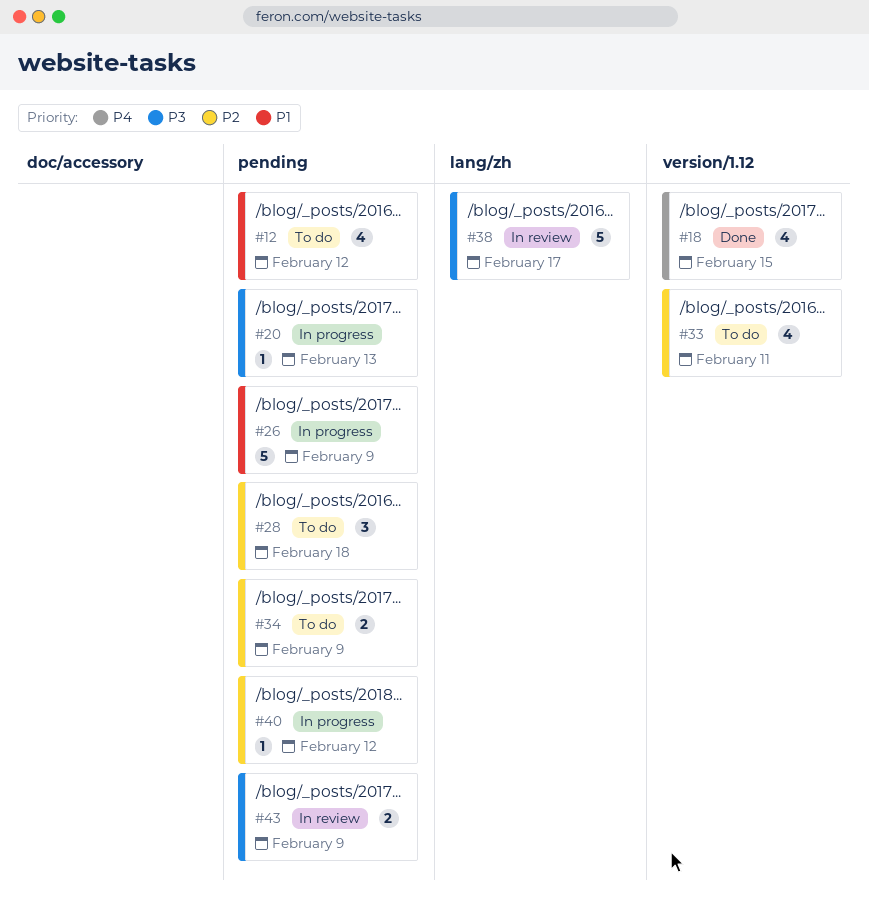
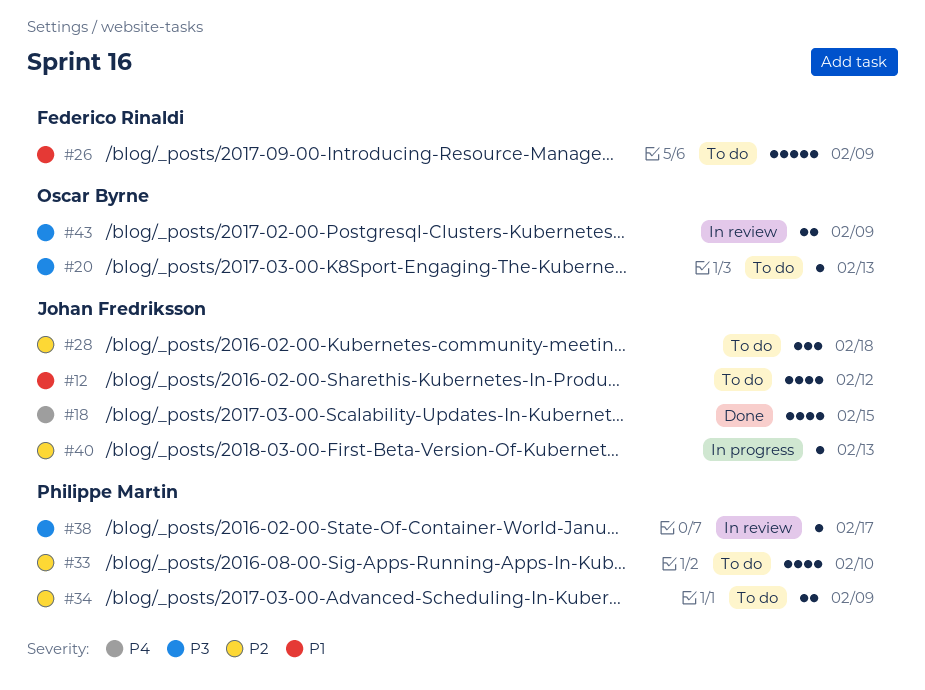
#20, status: In progress -> To do
#26, status: In progress -> To do
#33, due: Feb 11 -> Feb 10
#38, estimate: 5 -> 1
#40, due: Feb 12 -> Feb 13

